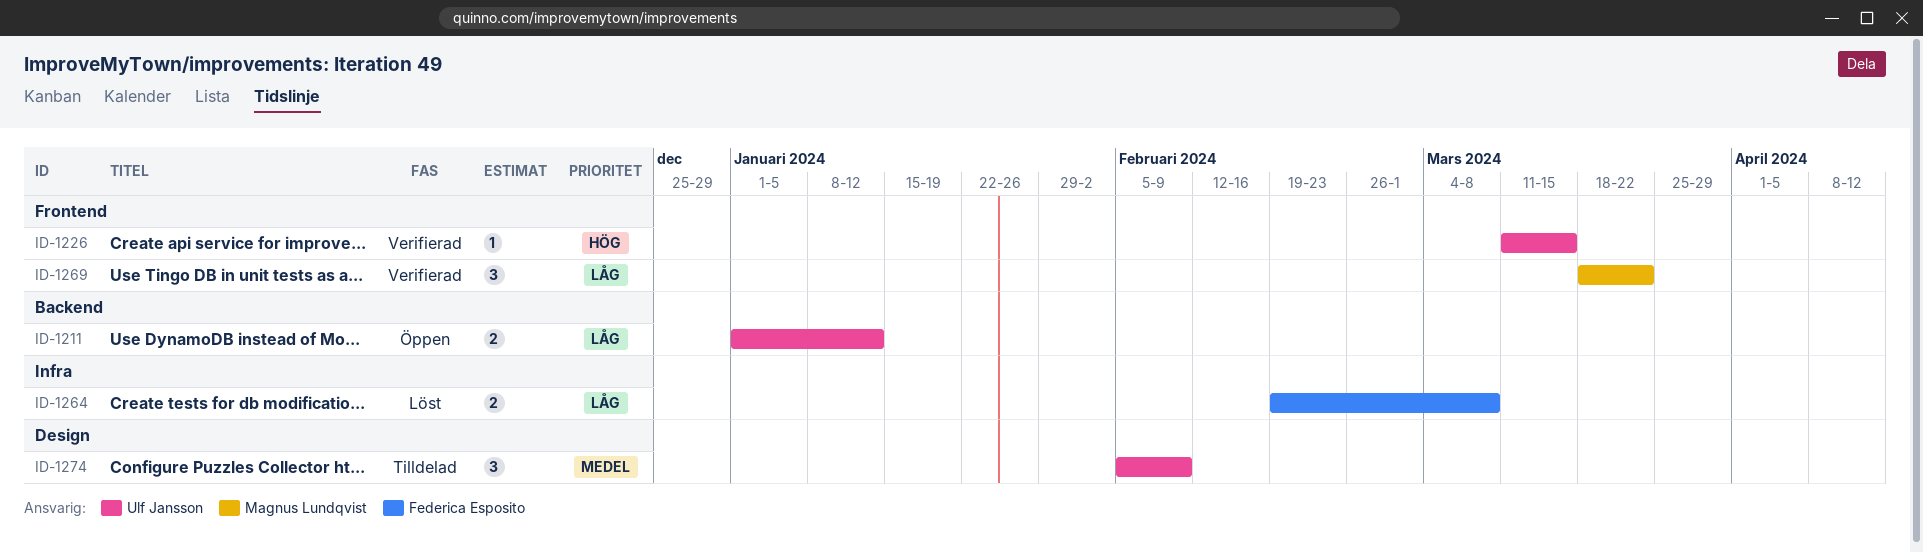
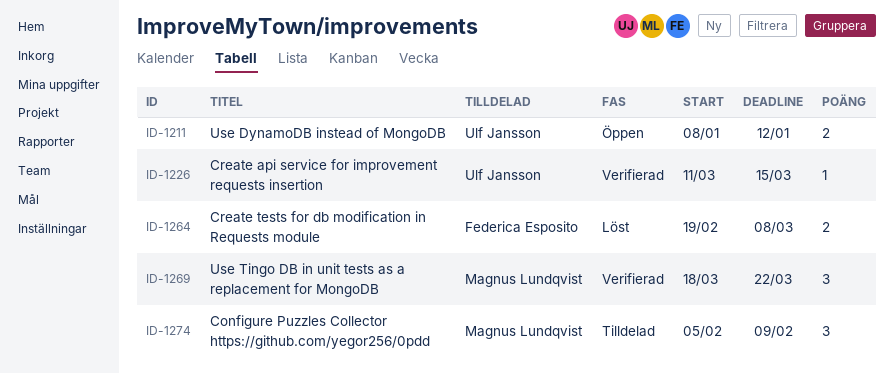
ID-1211, start: Jan 1 -> Jan 8
ID-1274, owner: Ulf Jansson -> Magnus Lundqvist

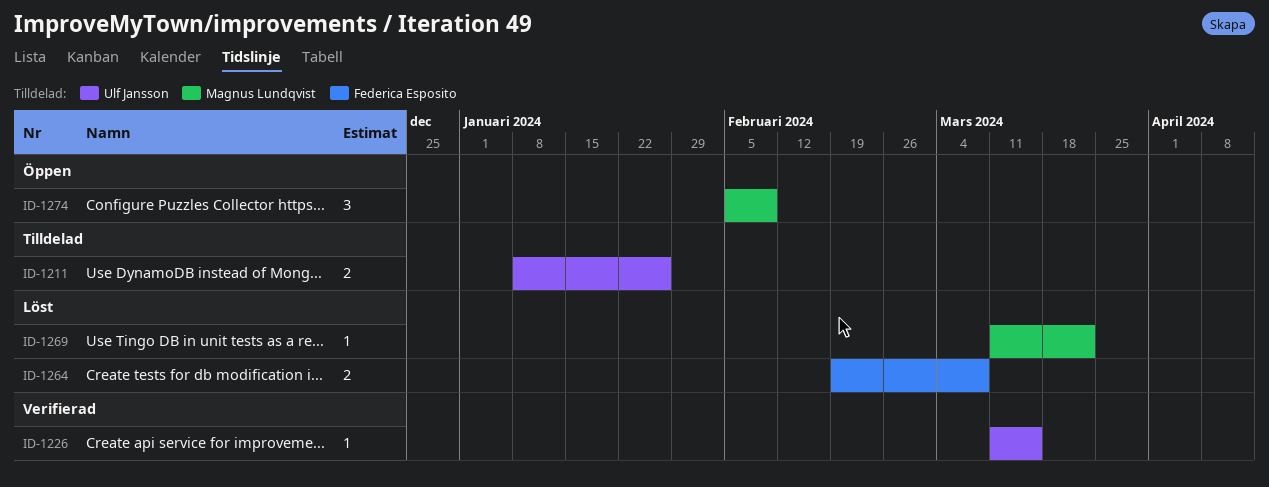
ID-1211, status: Öppen -> Tilldelad
ID-1211, due: Jan 12 -> Jan 26
ID-1269, status: Verifierad -> Löst
ID-1269, estimate: 3 -> 1
ID-1269, start: Mar 18 -> Mar 11
ID-1274, status: Tilldelad -> Öppen

